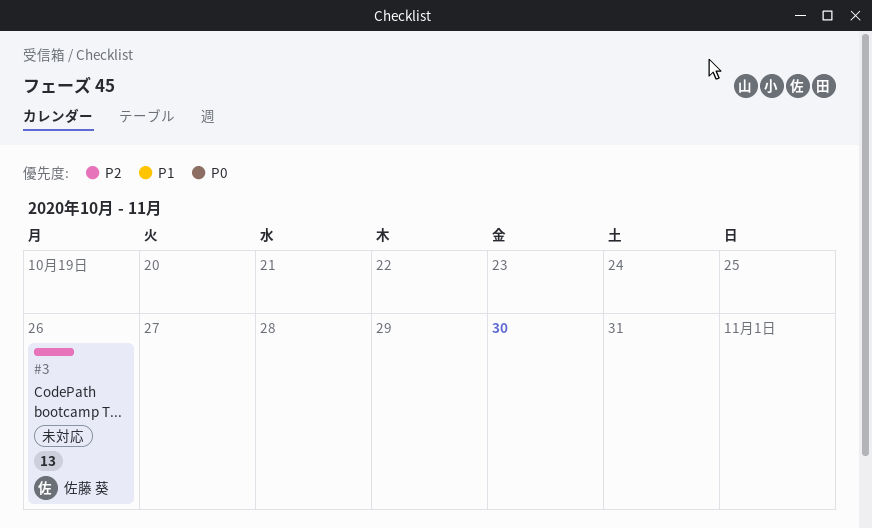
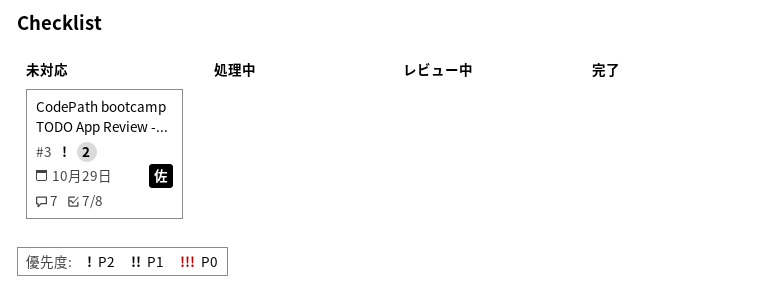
#3, estimate: 13 -> 2
#3, due: Oct 26 -> Oct 29

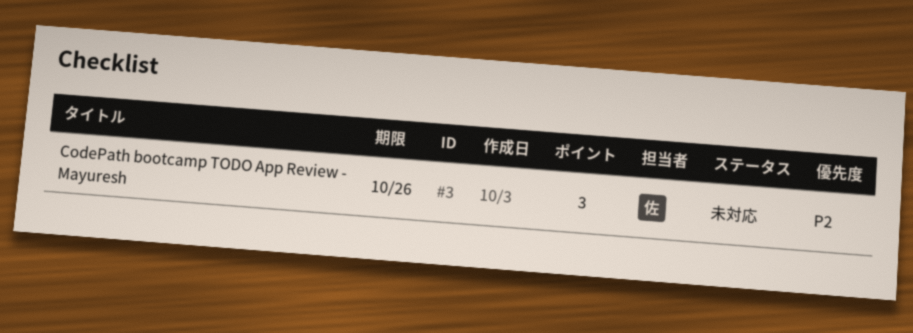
#3, estimate: 2 -> 3
#3, due: Oct 29 -> Oct 26

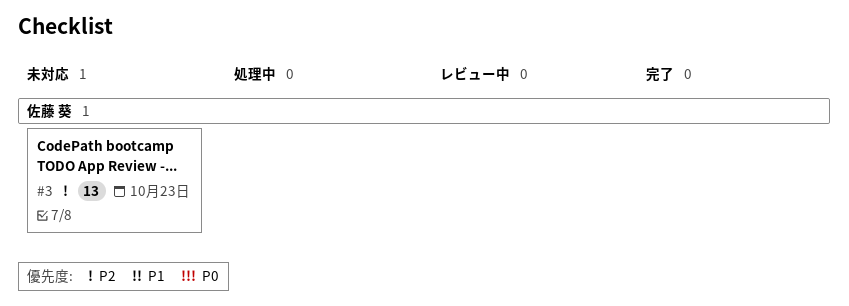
#3, estimate: 3 -> 13
#3, due: Oct 26 -> Oct 23

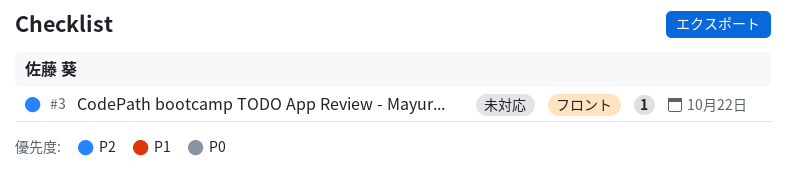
#3, estimate: 13 -> 1
#3, due: Oct 23 -> Oct 22

